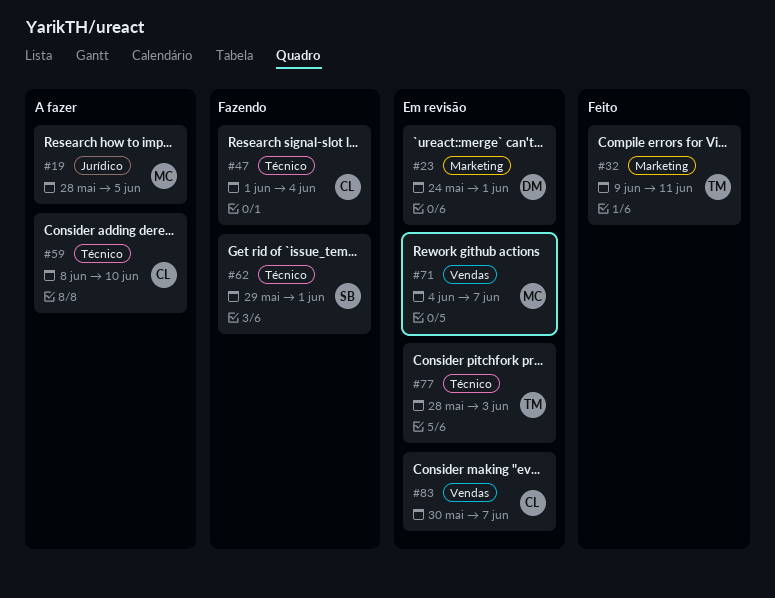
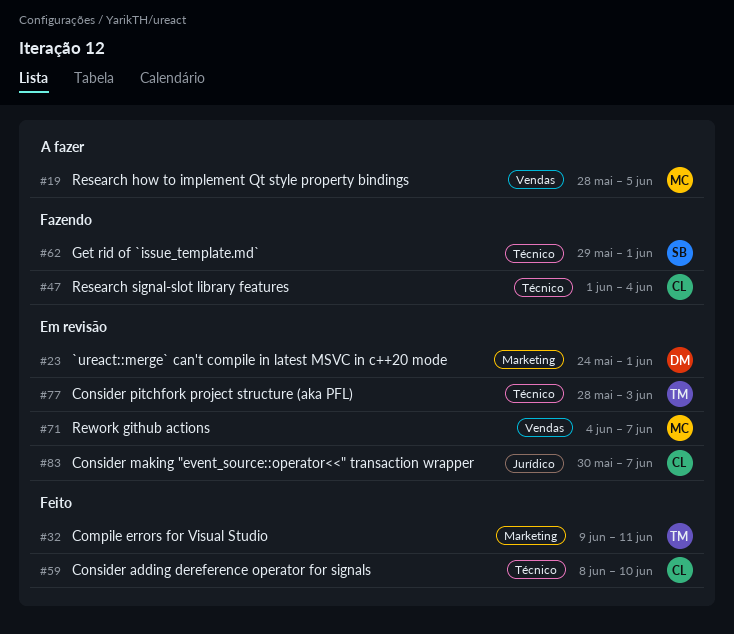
#19, label: Jurídico -> Vendas
#59, status: A fazer -> Feito
#83, label: Vendas -> Jurídico

